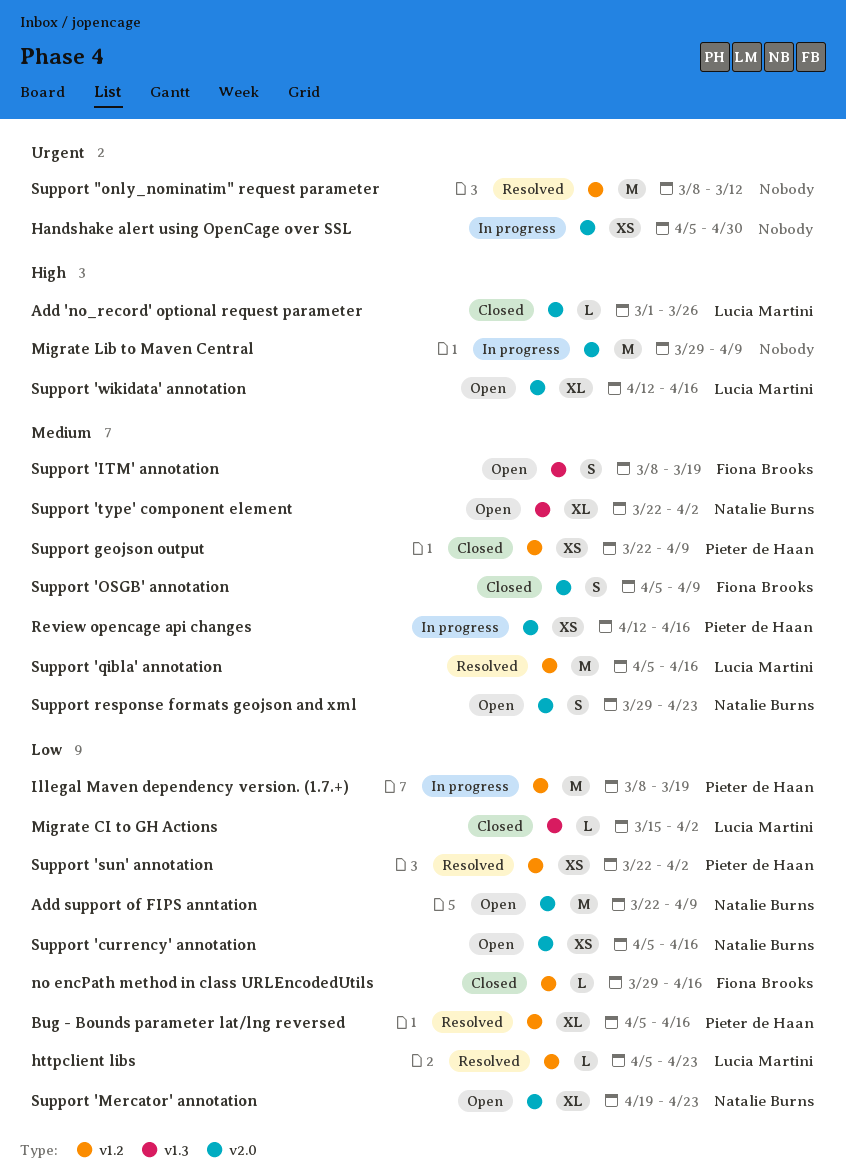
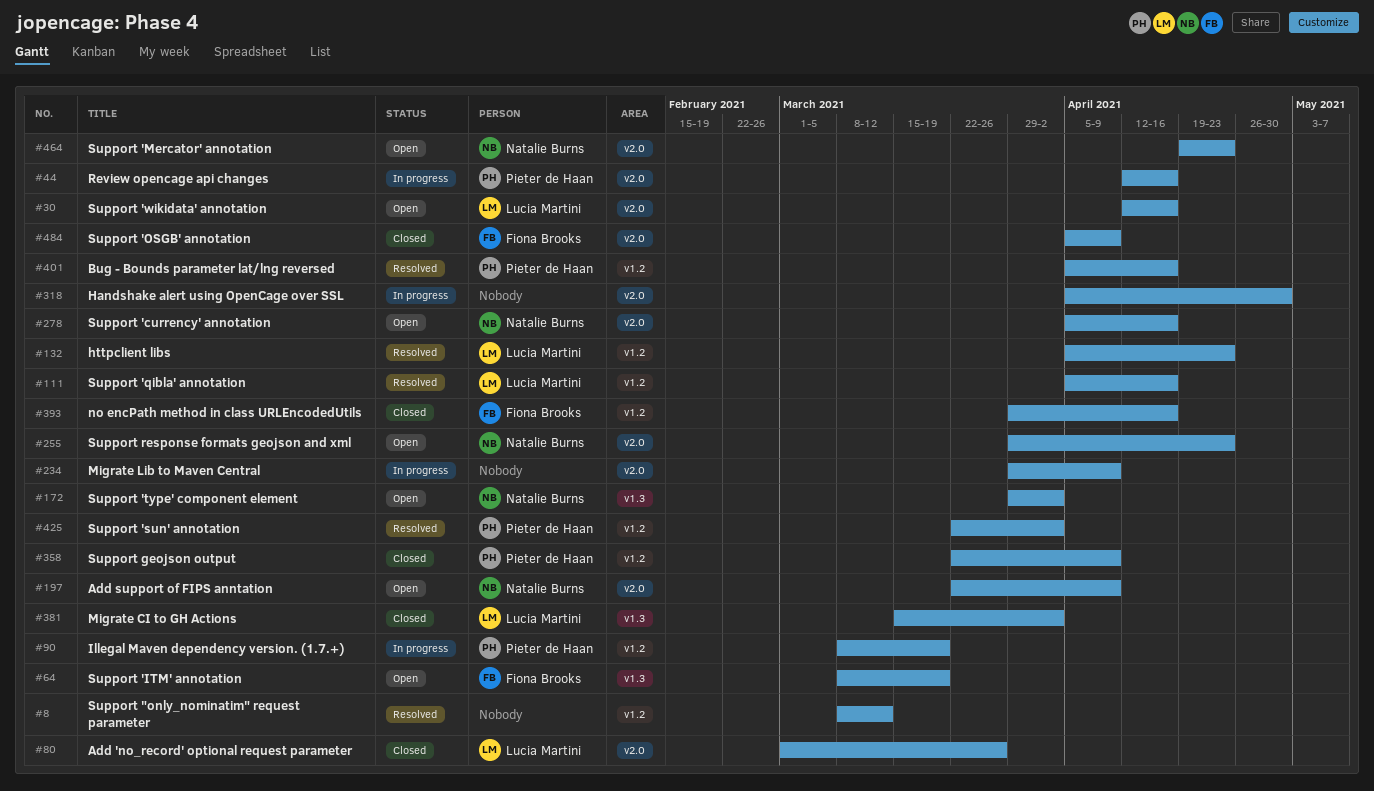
Support 'type' component element, start: Mar 22 -> Mar 29

